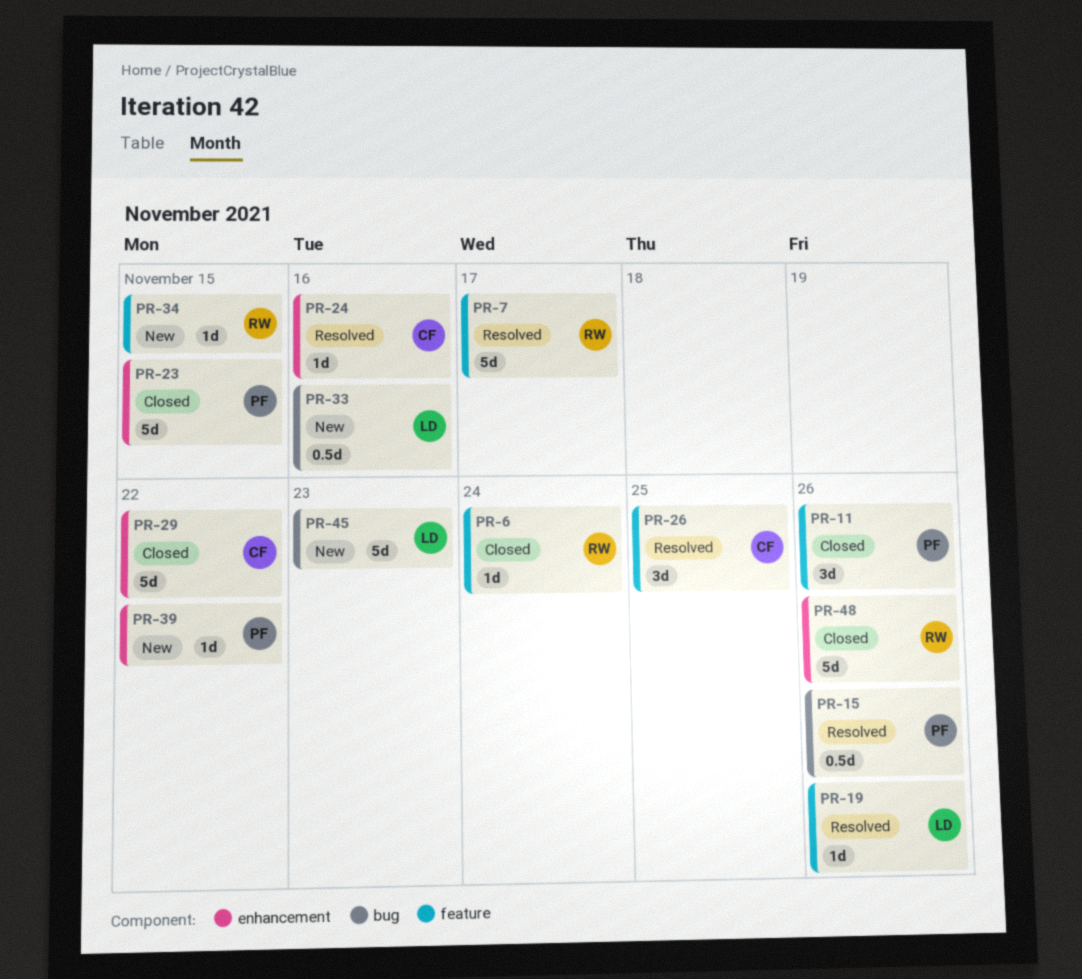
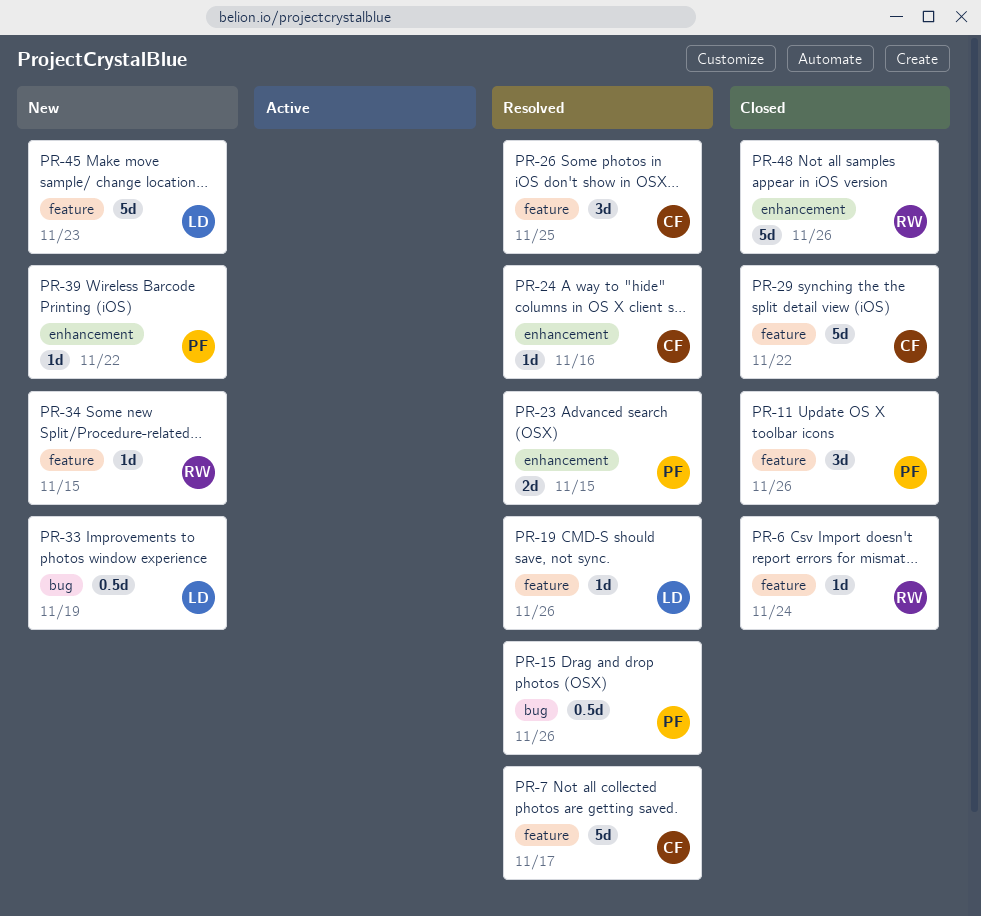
PR-7, owner: RW -> CF
PR-23, status: Closed -> Resolved
PR-23, estimate: 5d -> 2d
PR-29, label: enhancement -> feature
PR-33, due: Nov 16 -> Nov 19
PR-45, label: bug -> feature

